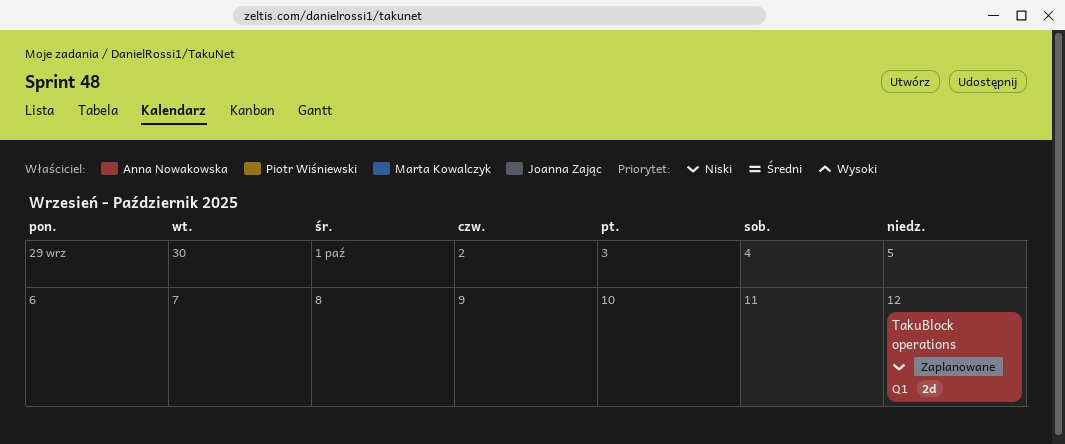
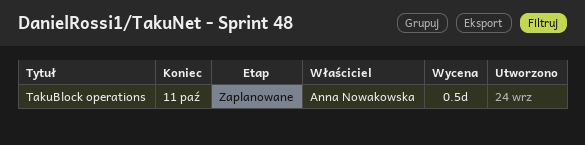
TakuBlock operations, estimate: 2d -> 0.5d
TakuBlock operations, due: Oct 12 -> Oct 11

